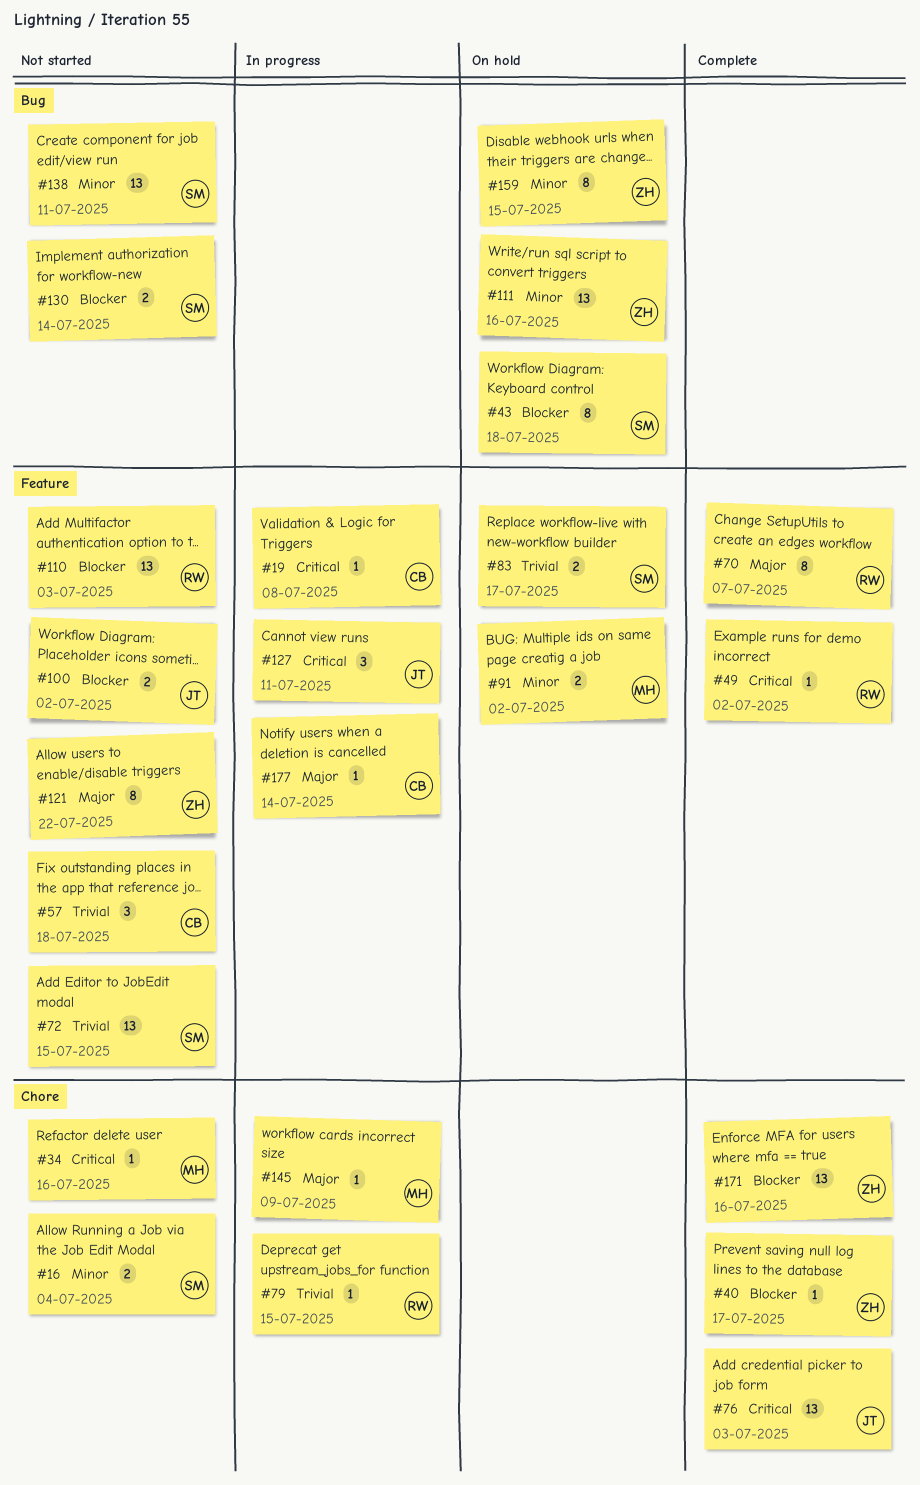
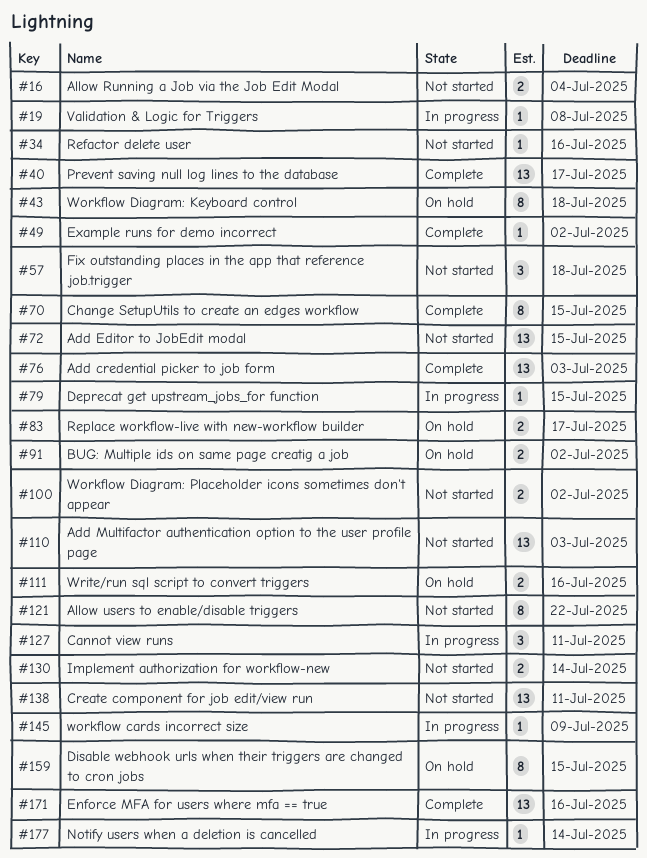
#40, estimate: 1 -> 13
#70, due: Jul 7 -> Jul 15
#111, estimate: 13 -> 2

